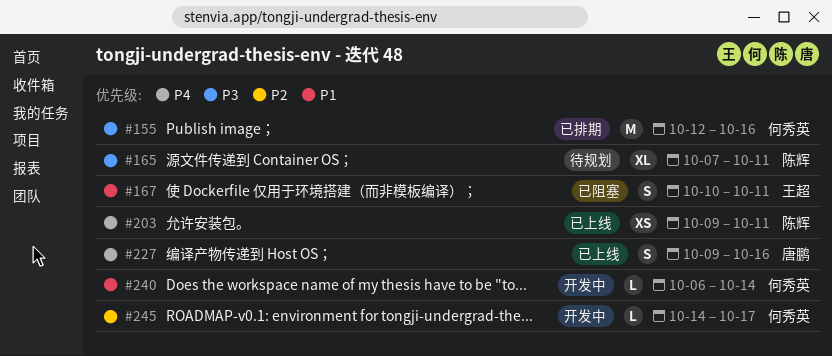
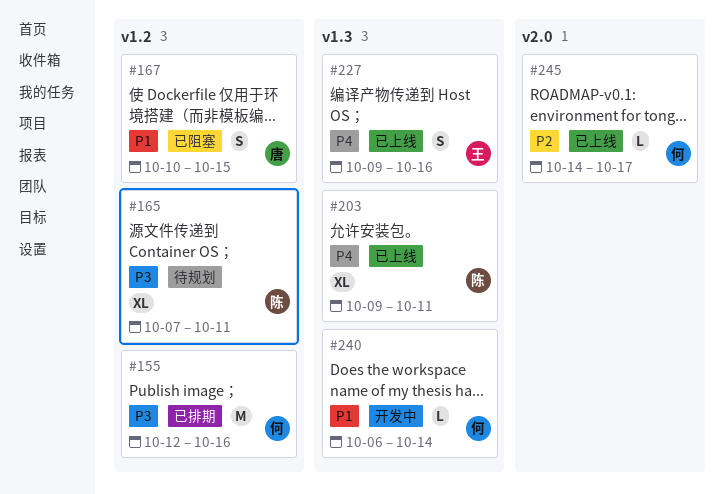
#167, owner: 王超 -> 唐鹏
#167, due: Oct 11 -> Oct 15
#203, estimate: XS -> XL
#227, owner: 唐鹏 -> 王超
#245, status: 开发中 -> 已上线

